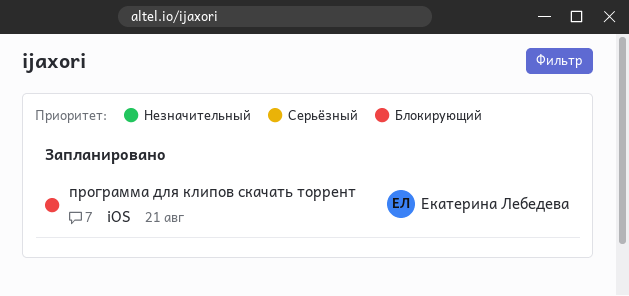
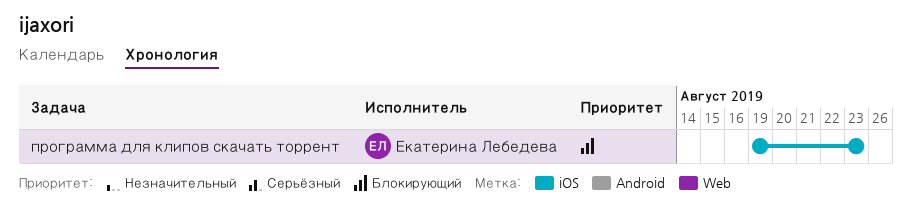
программа для клипов скачать торрент, due: Aug 21 -> Aug 23

